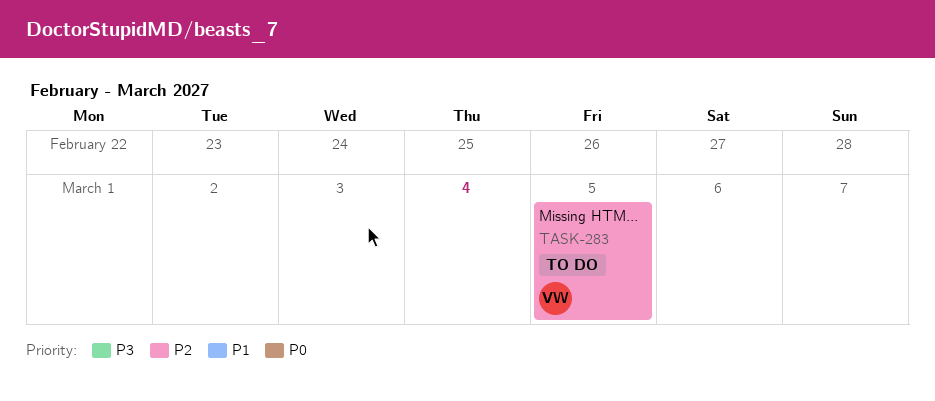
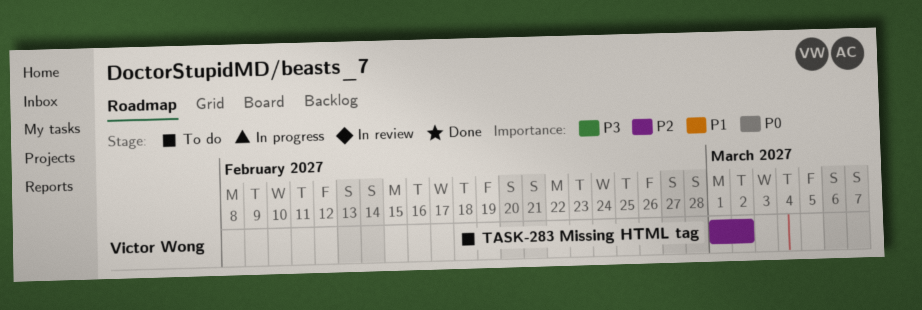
TASK-283, due: Mar 5 -> Mar 2

